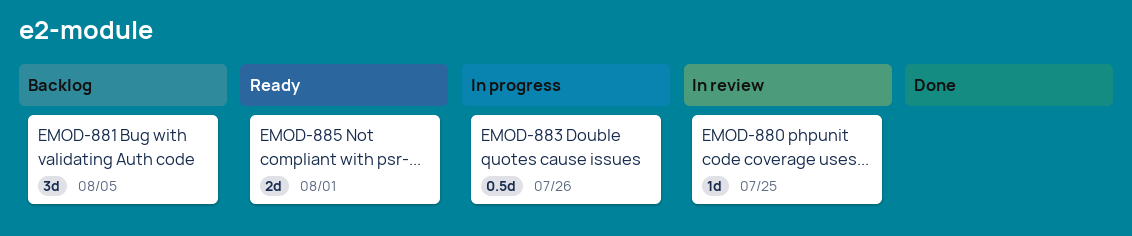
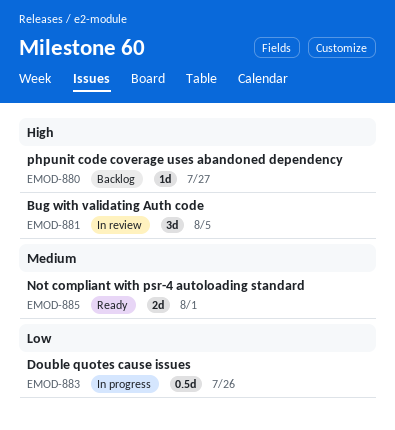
EMOD-880, status: In review -> Backlog
EMOD-880, due: Jul 25 -> Jul 27
EMOD-881, status: Backlog -> In review

